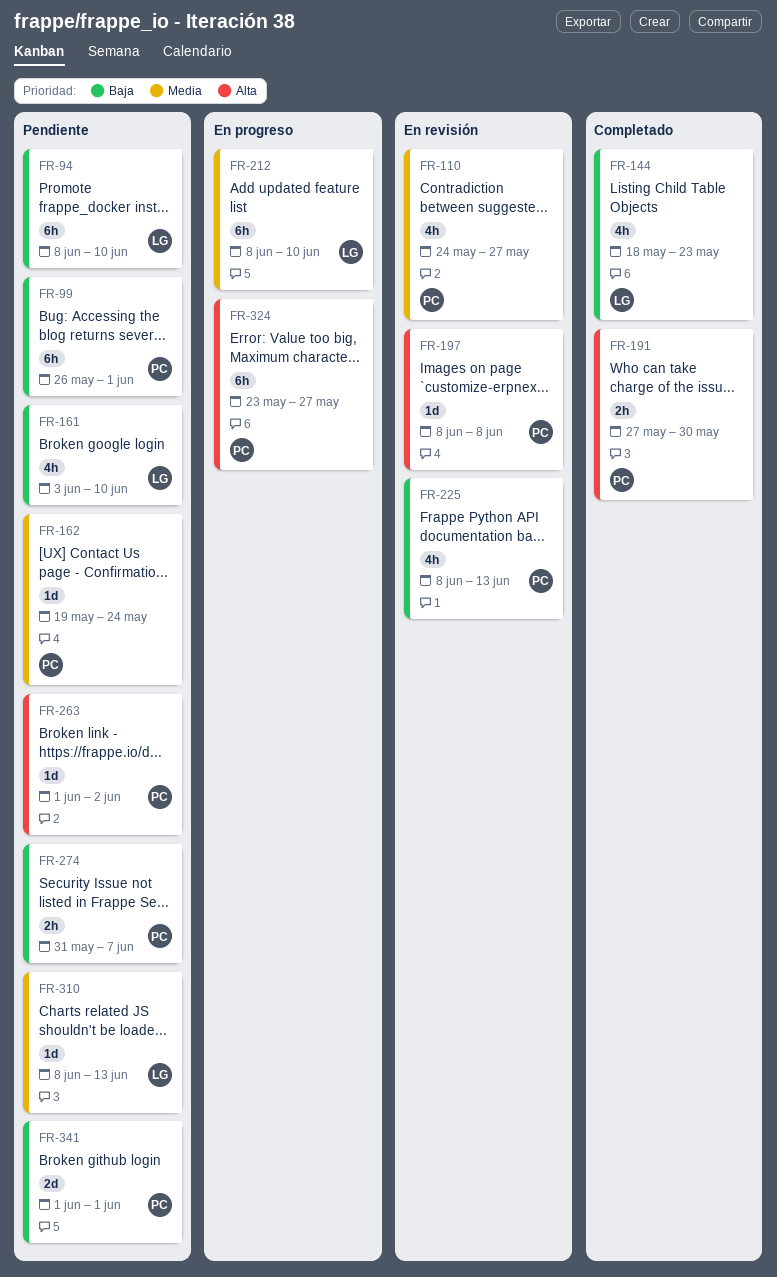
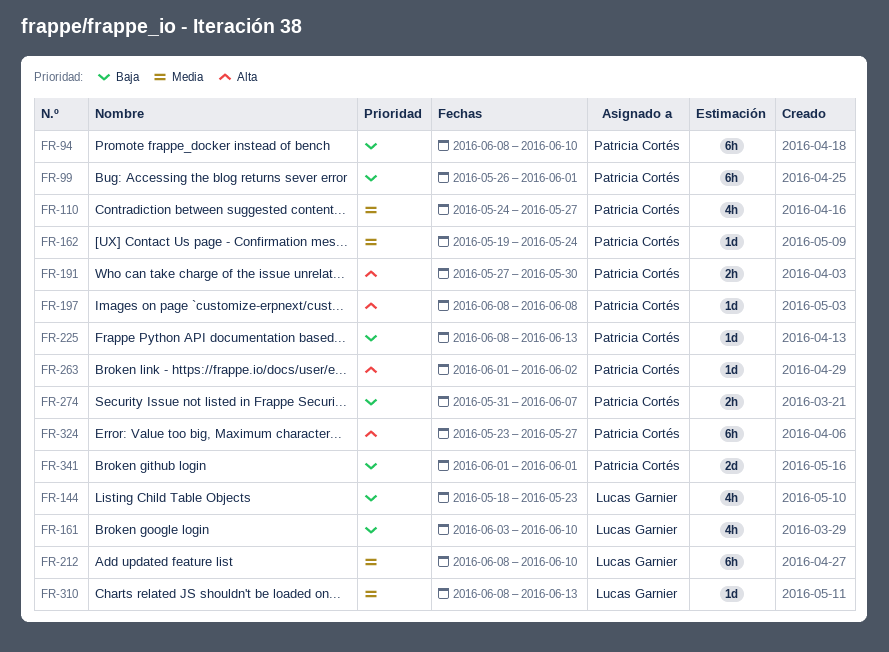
FR-94, owner: Lucas Garnier -> Patricia Cortés
FR-225, estimate: 4h -> 1d

